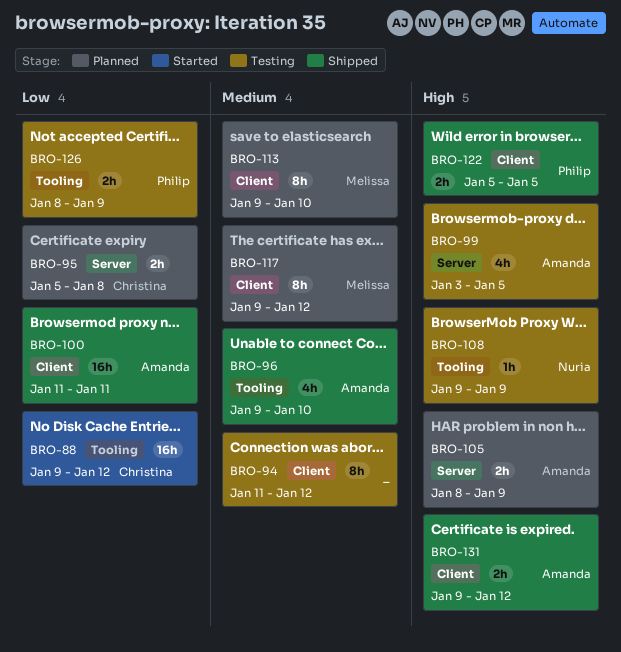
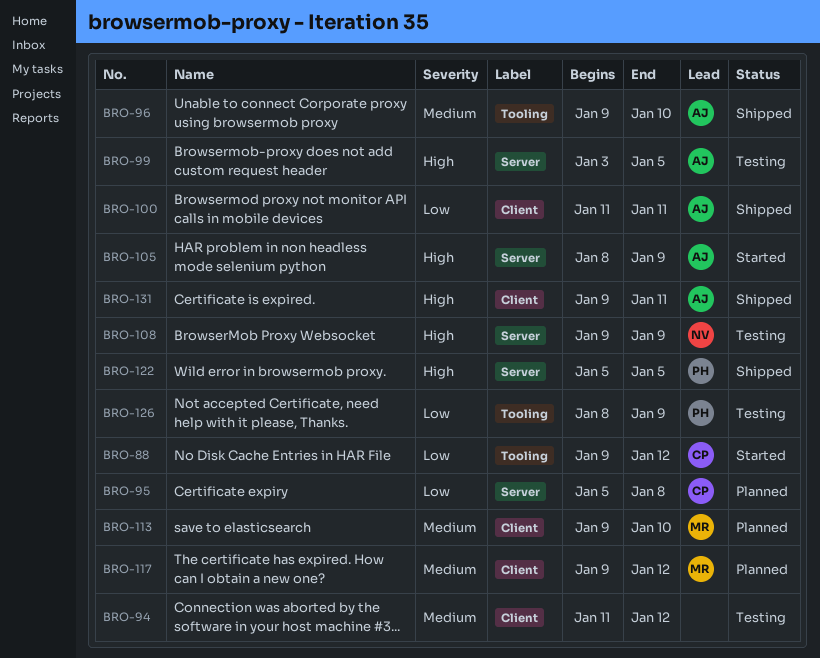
BRO-105, status: Planned -> Started
BRO-108, label: Tooling -> Server
BRO-122, label: Client -> Server
BRO-131, due: Jan 12 -> Jan 11

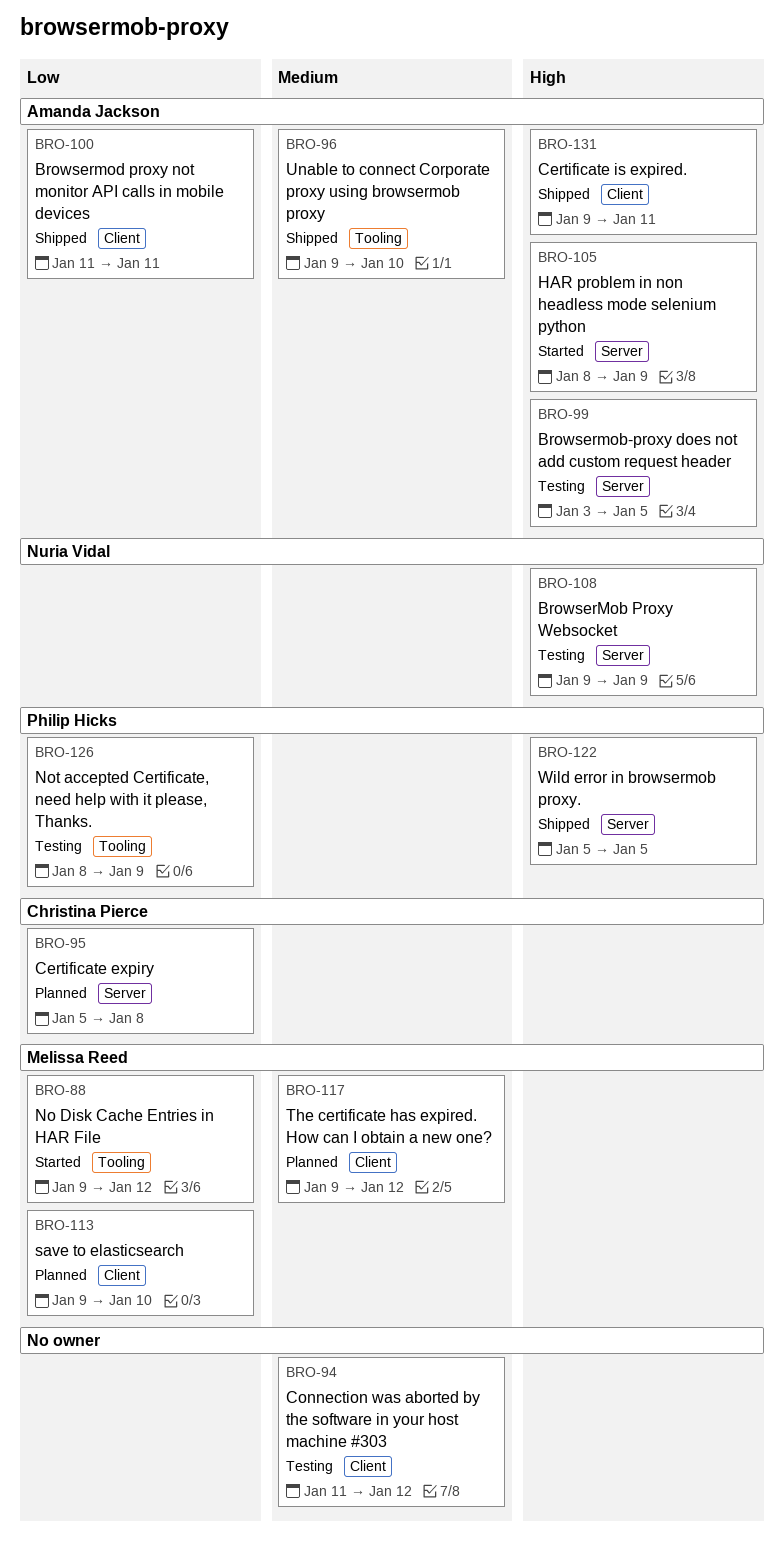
BRO-88, owner: Christina Pierce -> Melissa Reed
BRO-113, priority: Medium -> Low

